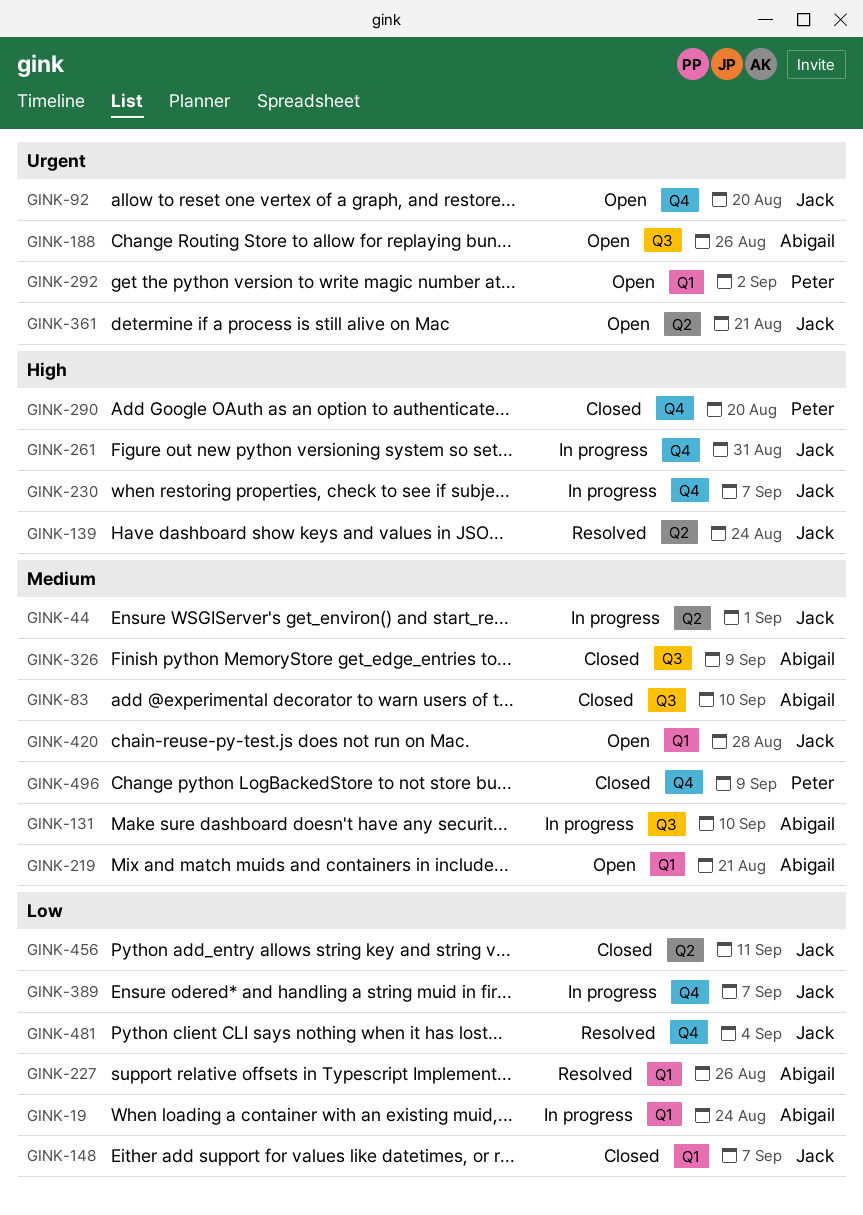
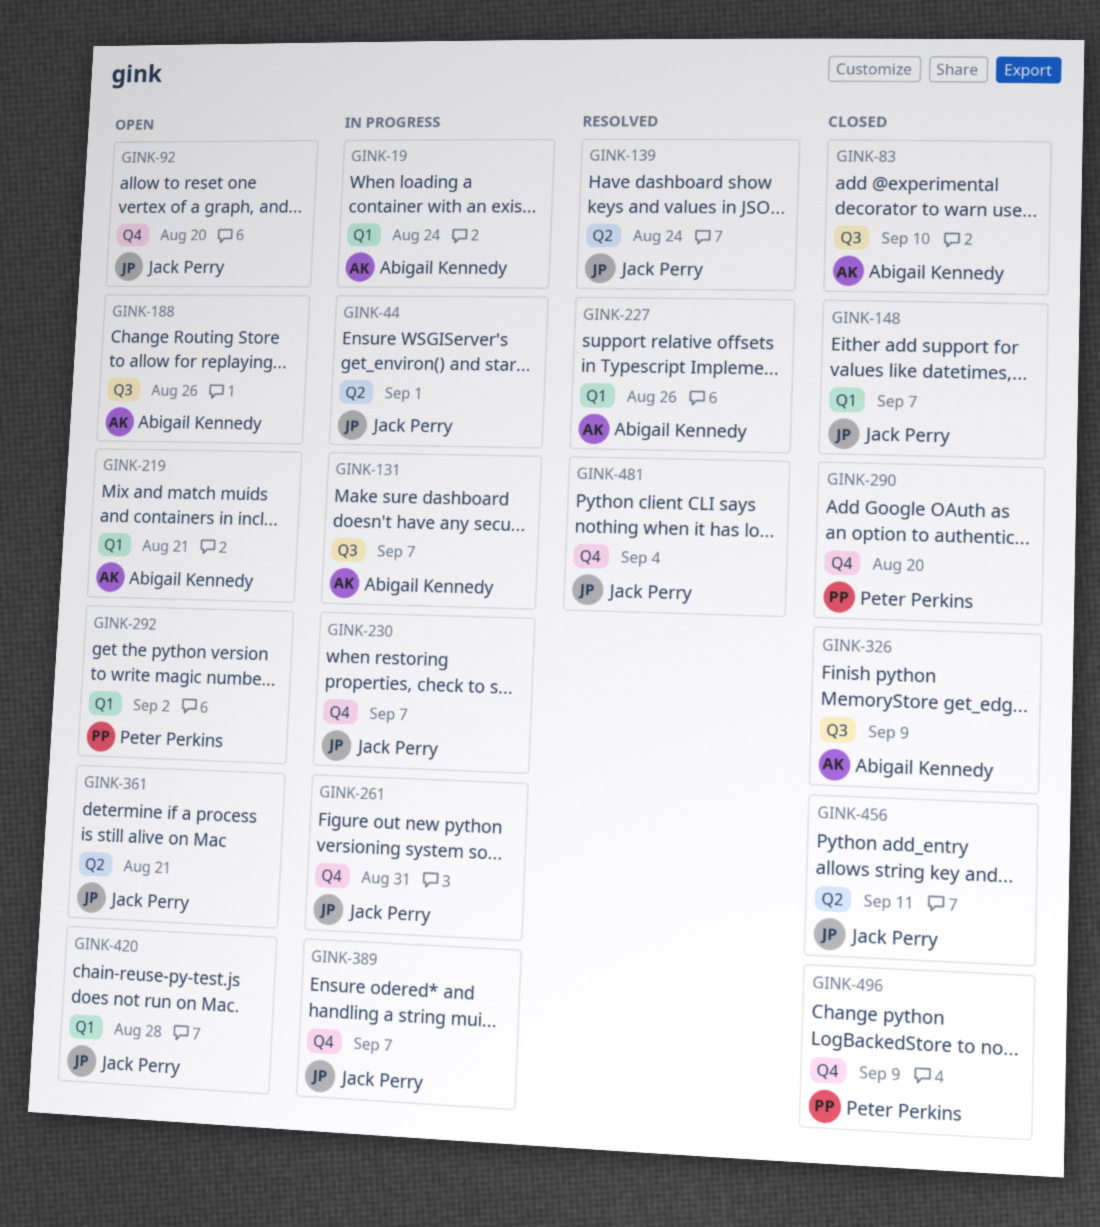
GINK-131, due: Sep 10 -> Sep 7

